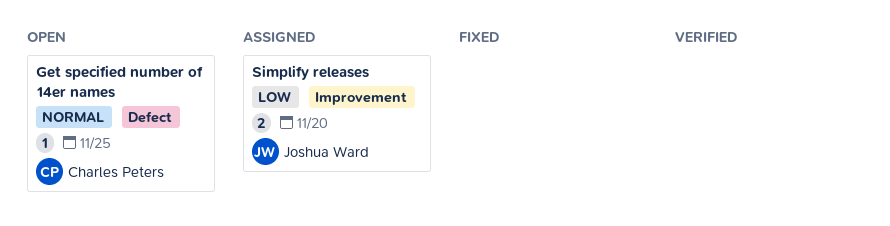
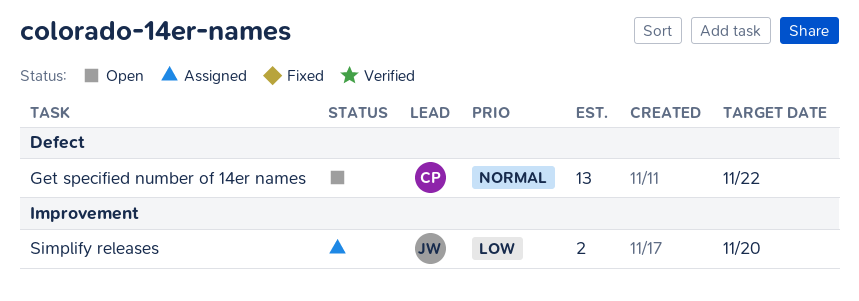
Get specified number of 14er names, estimate: 1 -> 13
Get specified number of 14er names, due: Nov 25 -> Nov 22

